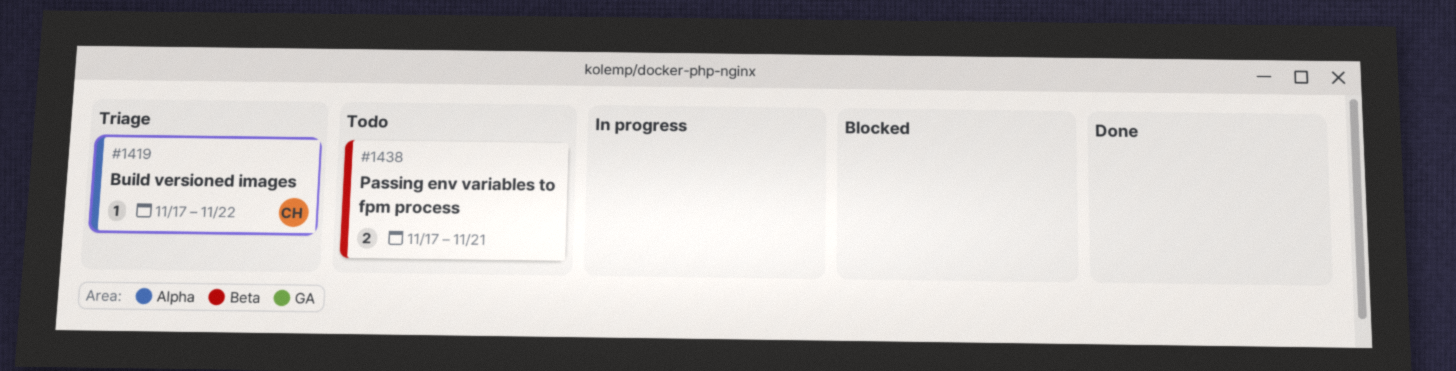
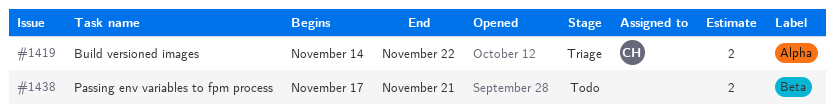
#1419, estimate: 1 -> 2
#1419, start: Nov 17 -> Nov 14

